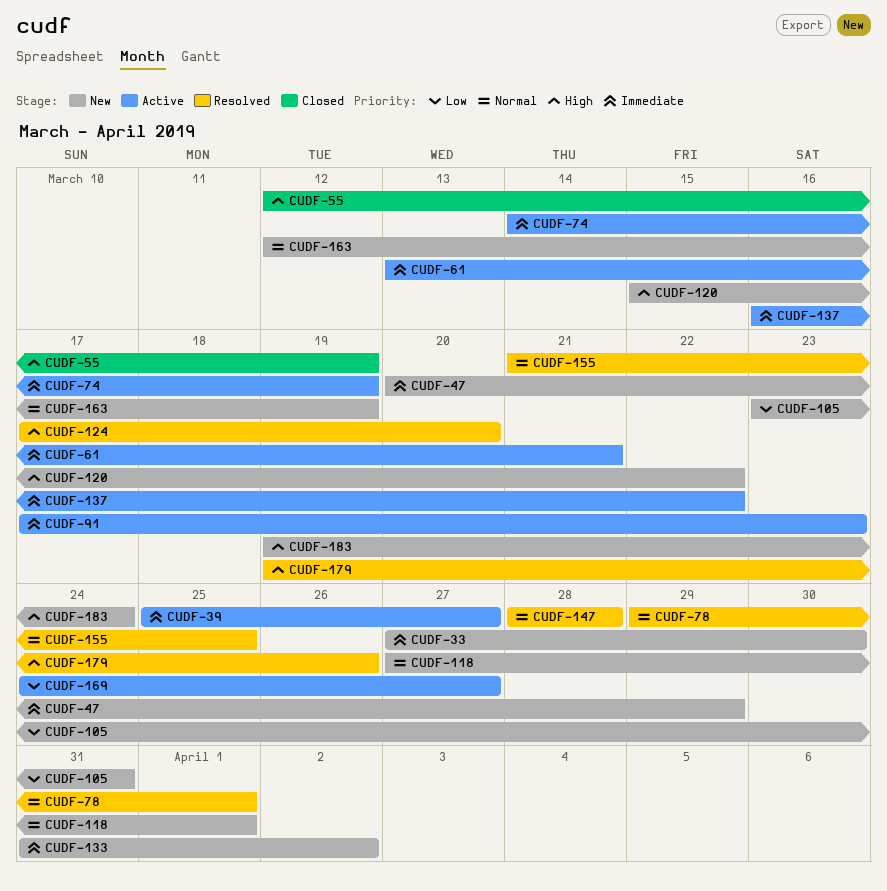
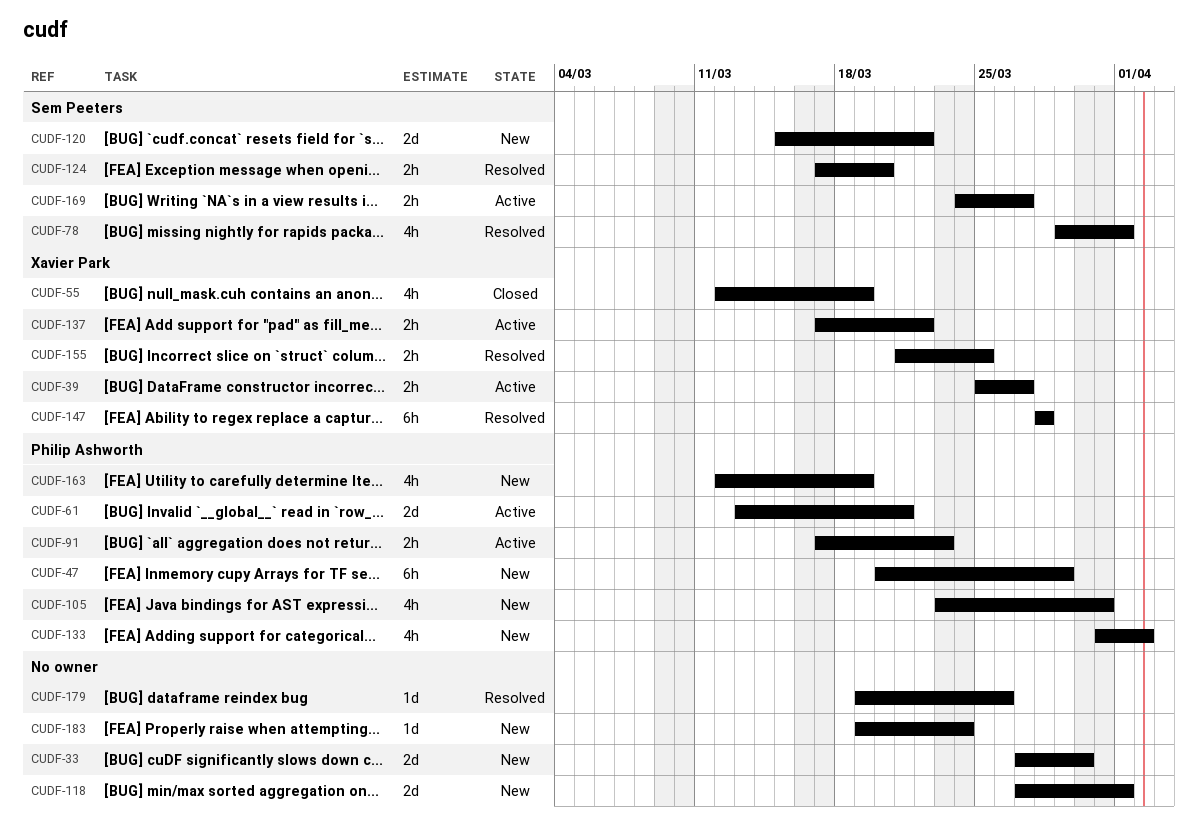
CUDF-74: present -> none
CUDF-137, start: Mar 16 -> Mar 17

